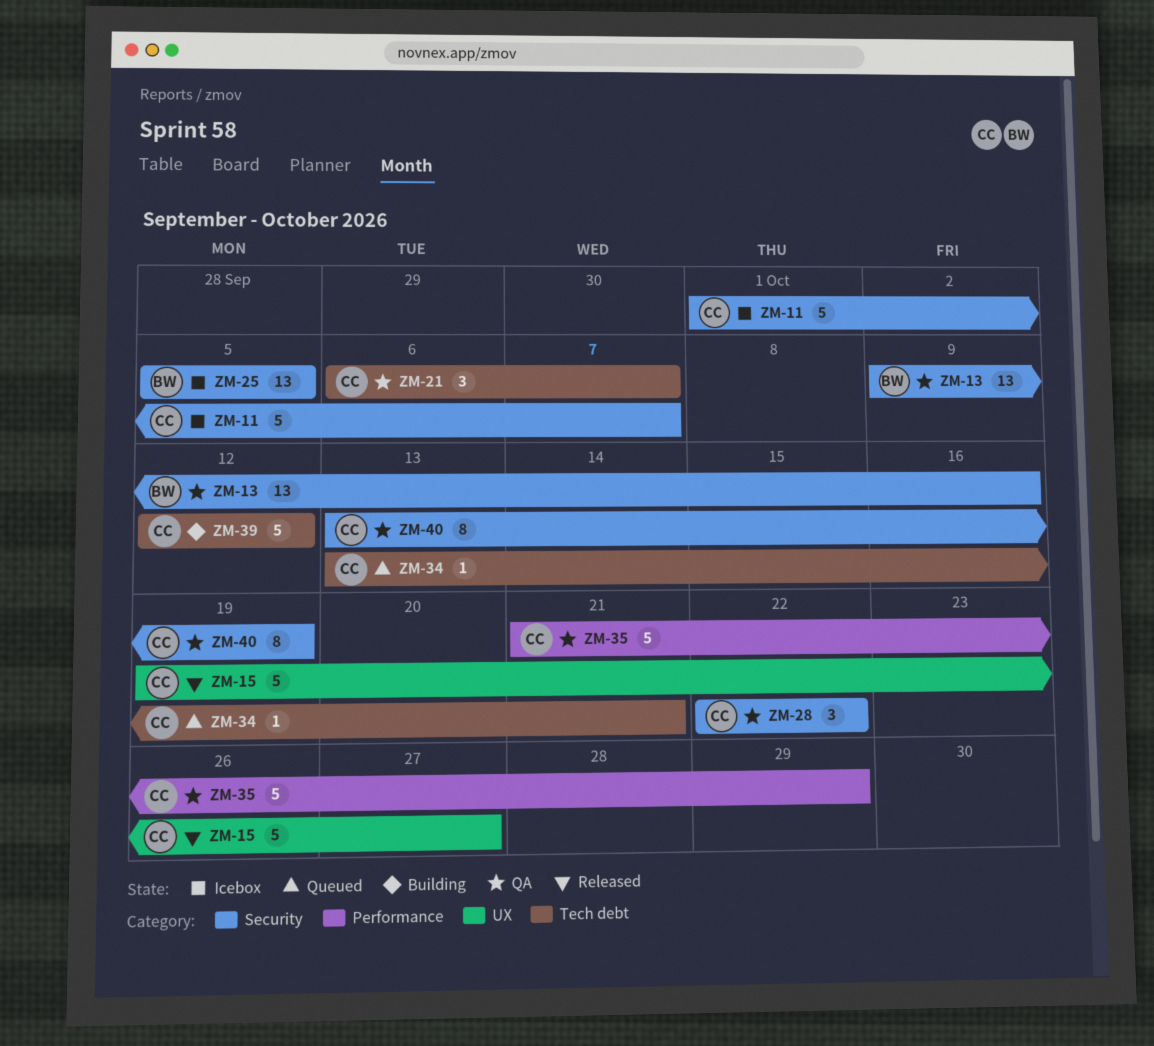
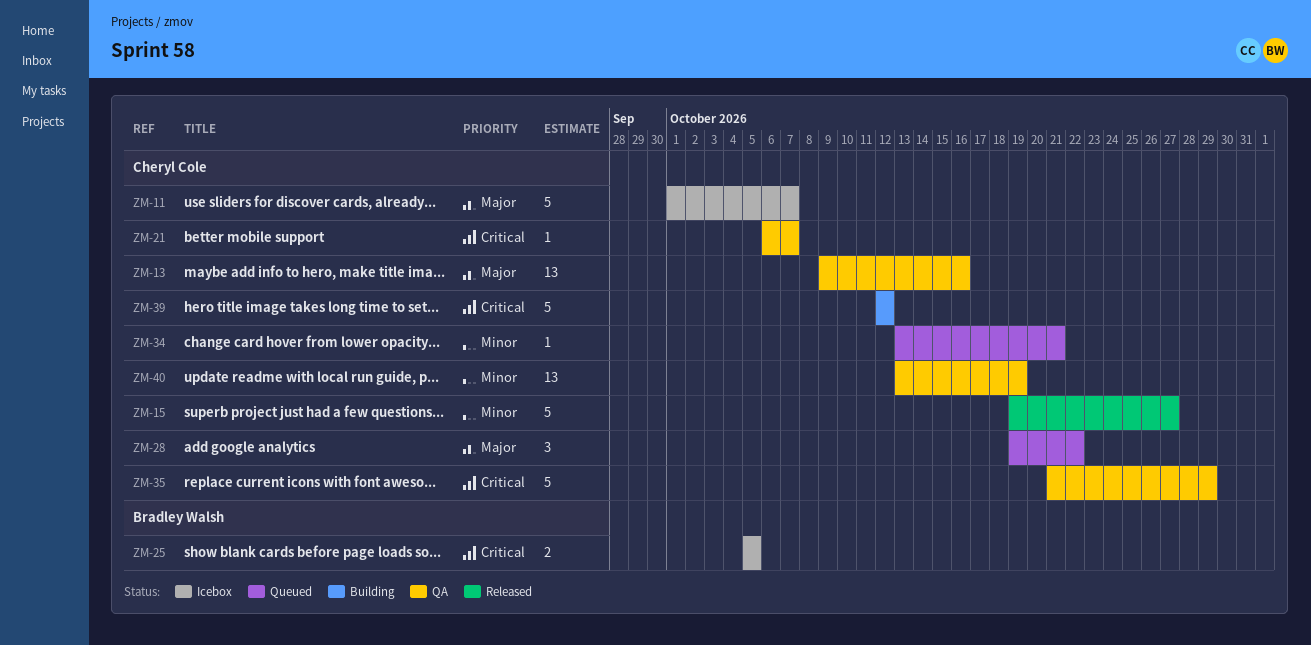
ZM-13, owner: Bradley Walsh -> Cheryl Cole
ZM-21, estimate: 3 -> 1
ZM-25, estimate: 13 -> 2
ZM-28, status: QA -> Queued
ZM-28, start: Oct 22 -> Oct 19
ZM-40, estimate: 8 -> 13

